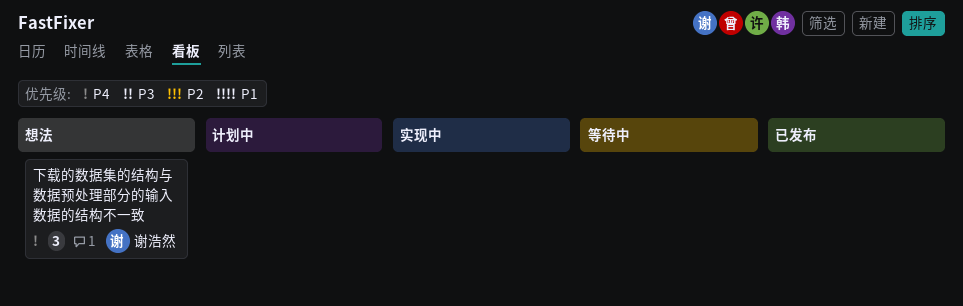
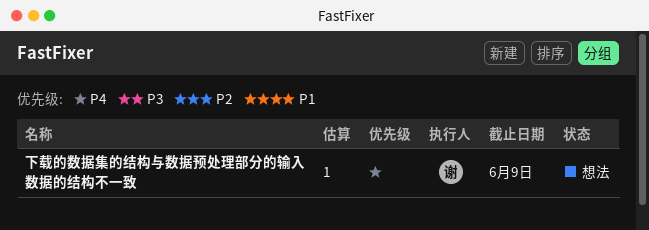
下载的数据集的结构与数据预处理部分的输入数据的结构不一致, estimate: 3 -> 1

